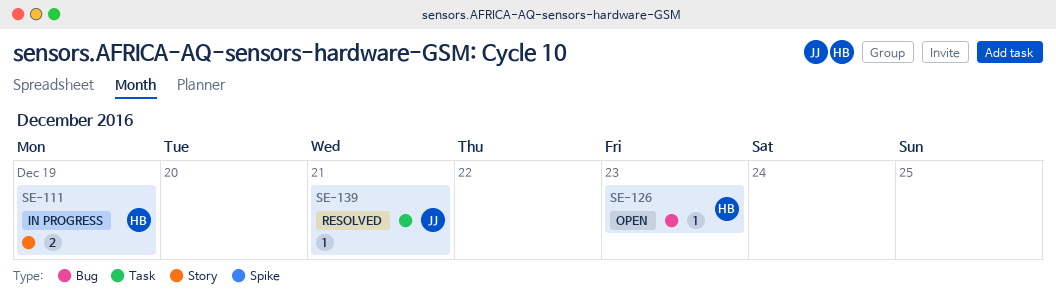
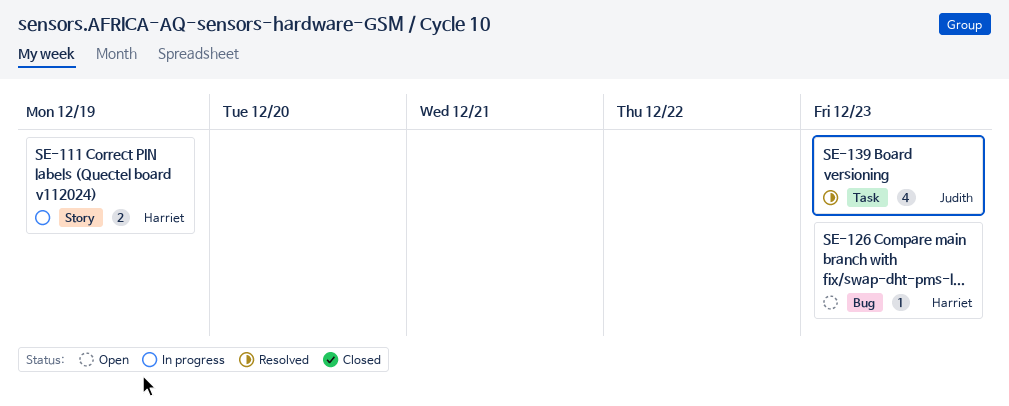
SE-139, estimate: 1 -> 4
SE-139, due: Dec 21 -> Dec 23

